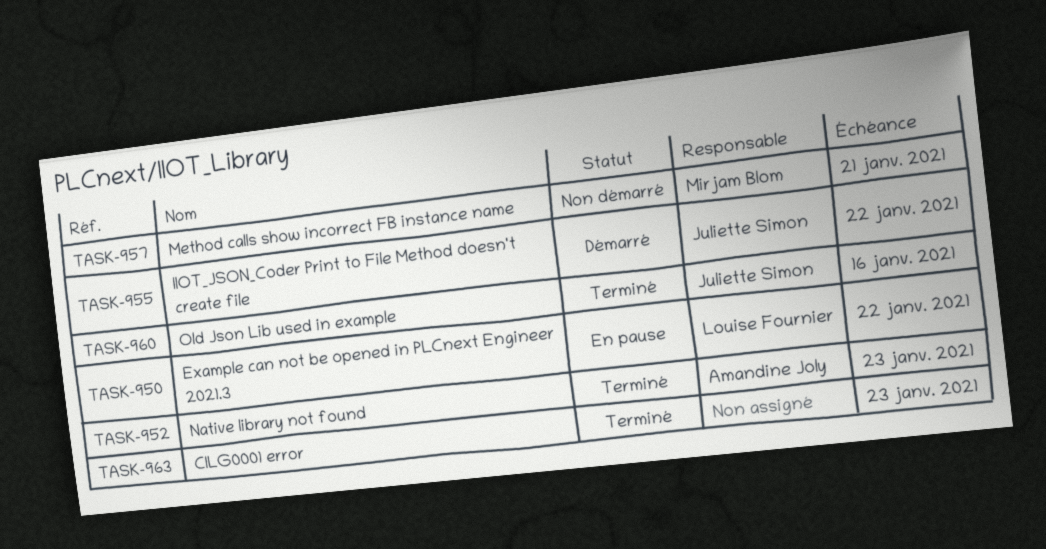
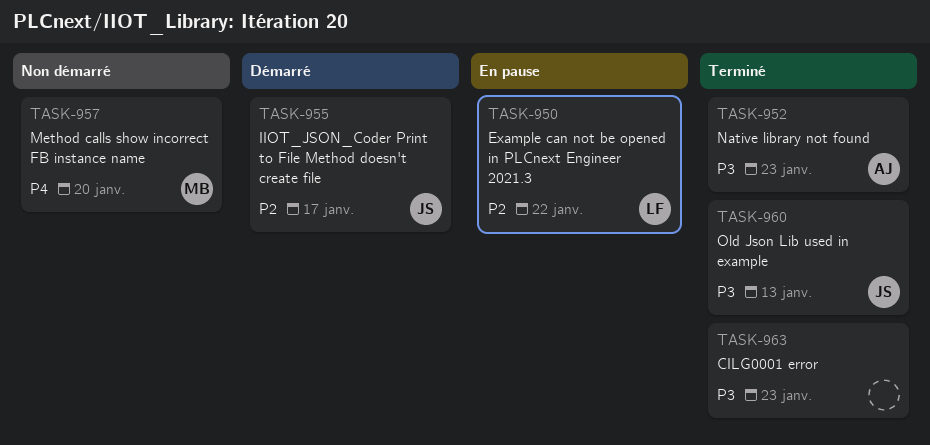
TASK-955, due: Jan 22 -> Jan 17
TASK-957, due: Jan 21 -> Jan 20
TASK-960, due: Jan 16 -> Jan 13

